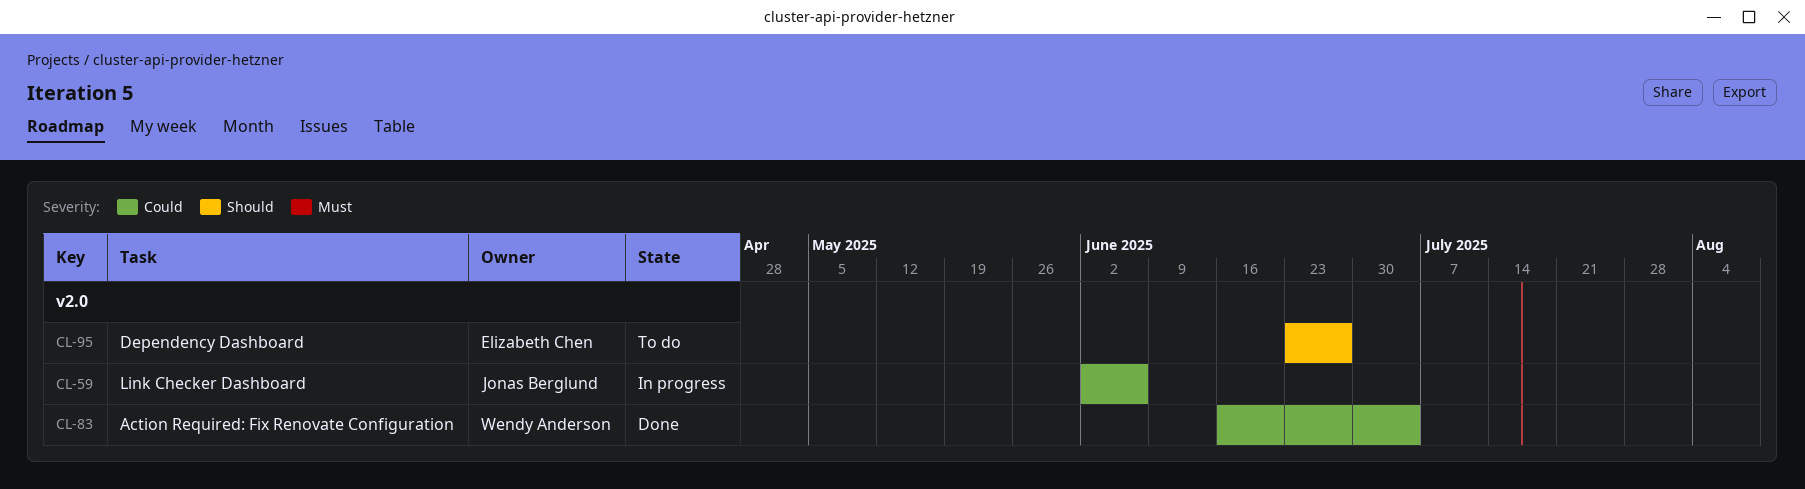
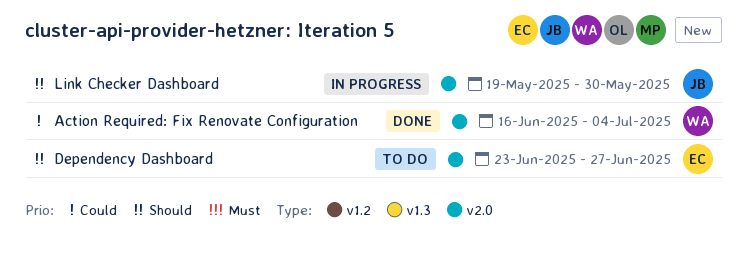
Link Checker Dashboard, priority: Could -> Should
Link Checker Dashboard, start: Jun 2 -> May 19
Link Checker Dashboard, due: Jun 6 -> May 30

